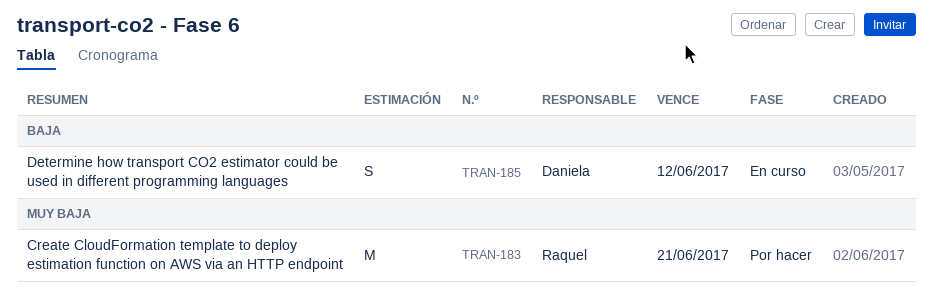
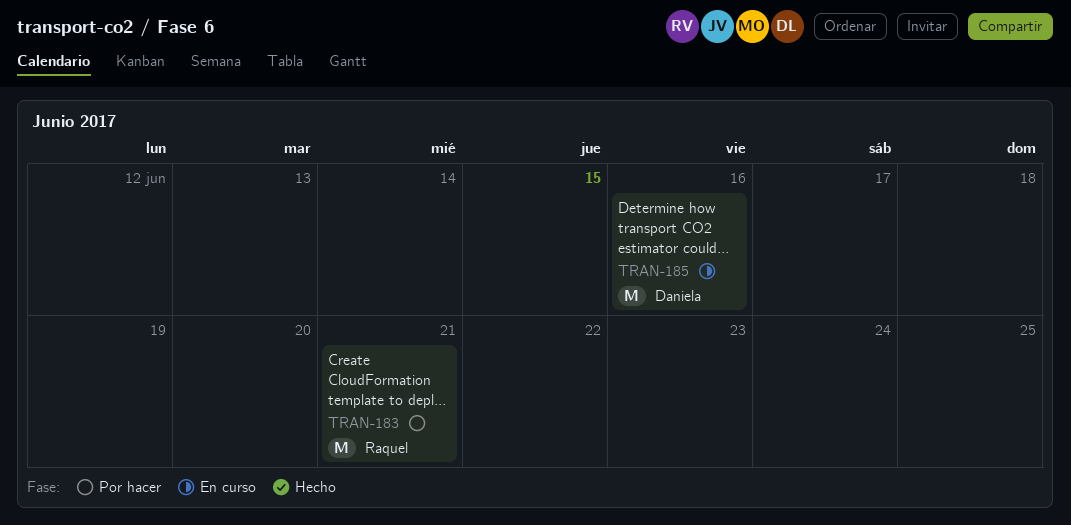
TRAN-185, estimate: S -> M
TRAN-185, due: Jun 12 -> Jun 16

